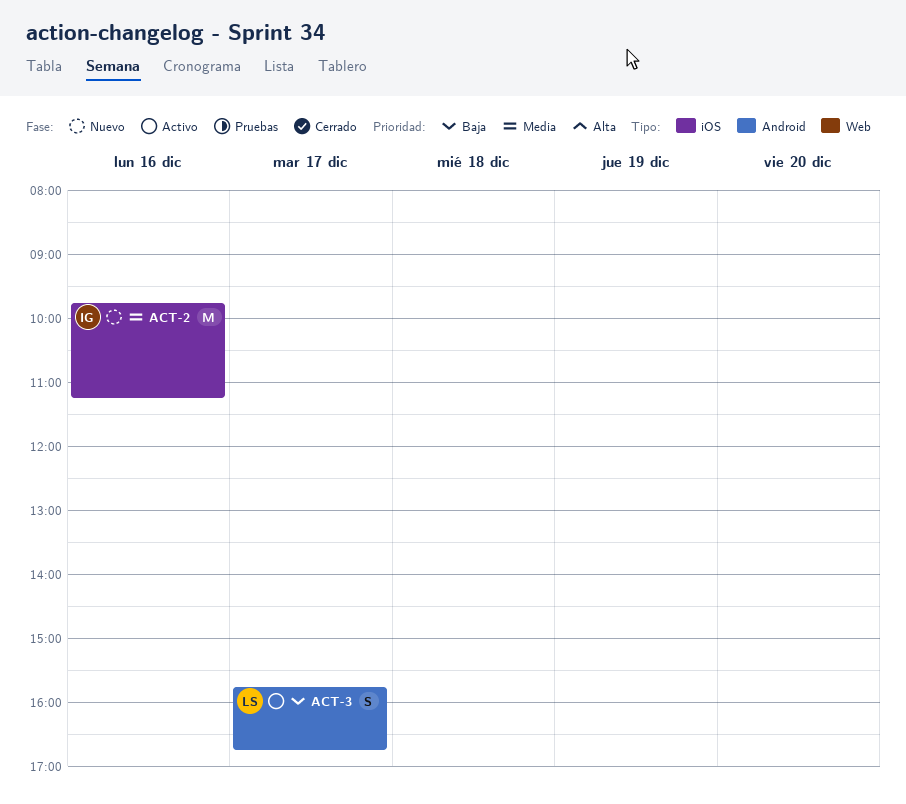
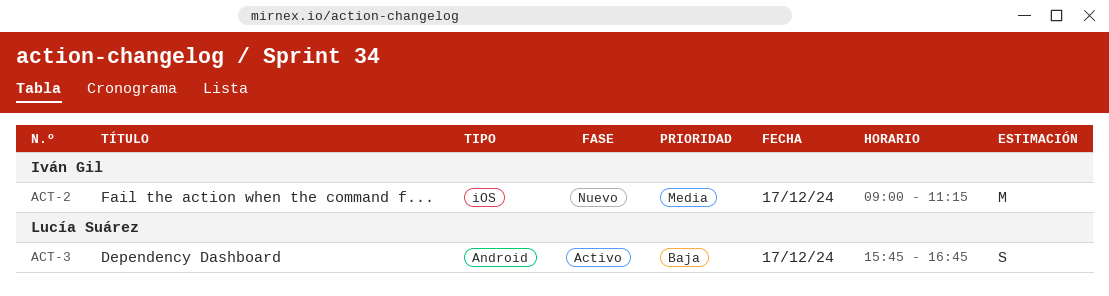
ACT-2, day: Dec 16 -> Dec 17
ACT-2, begins: 09:45 -> 09:00

